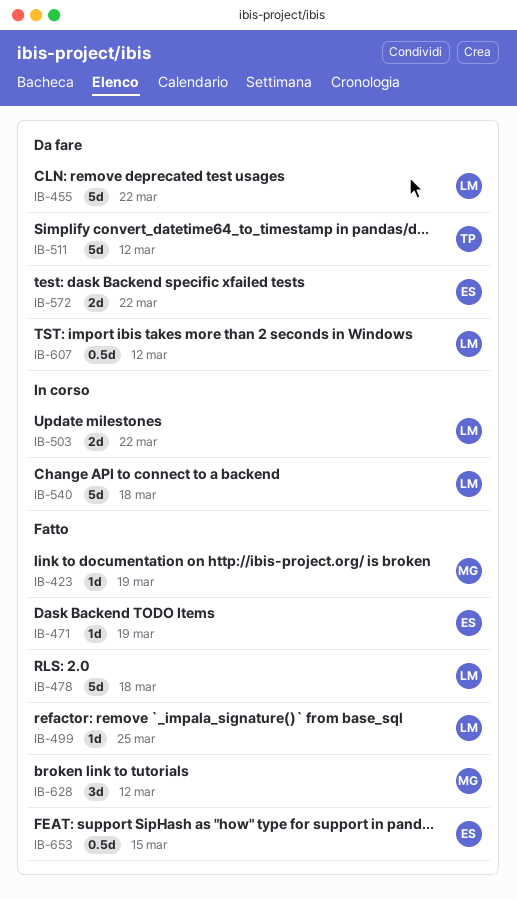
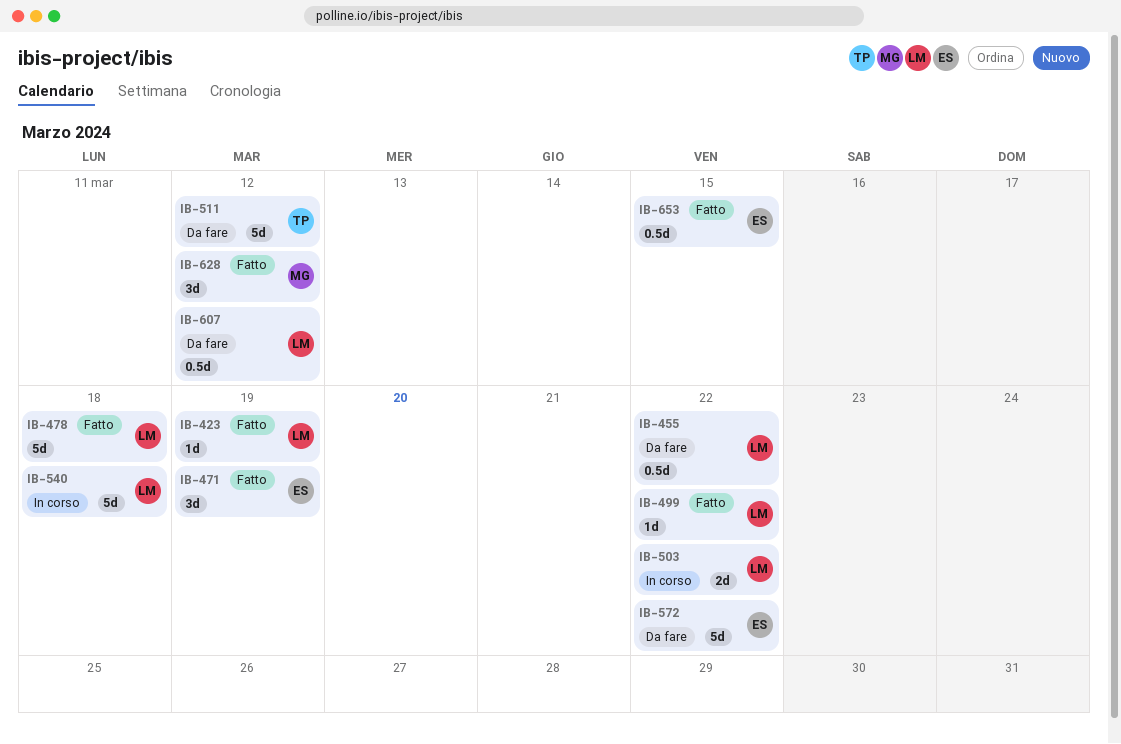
IB-423, owner: MG -> LM
IB-455, estimate: 5d -> 0.5d
IB-471, estimate: 1d -> 3d
IB-499, due: Mar 25 -> Mar 22
IB-572, estimate: 2d -> 5d

